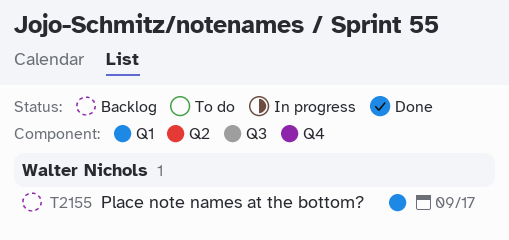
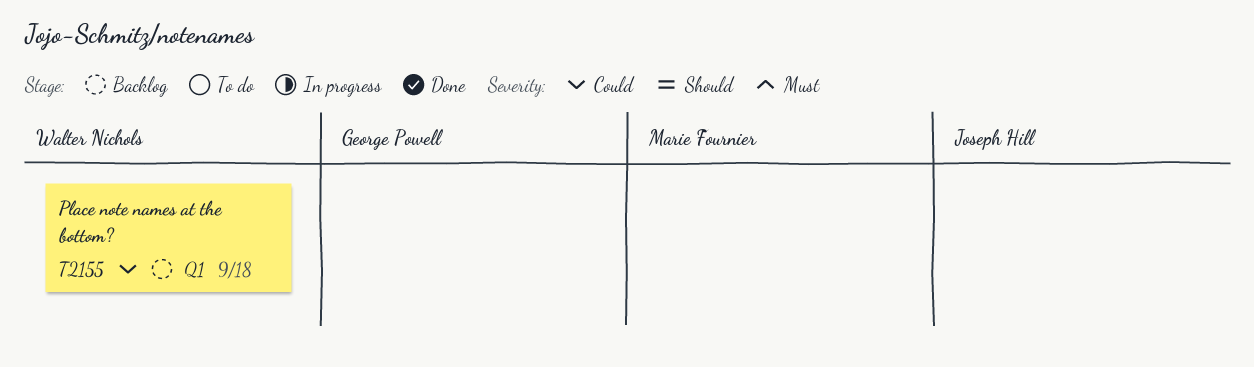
T2155, due: Sep 17 -> Sep 18

